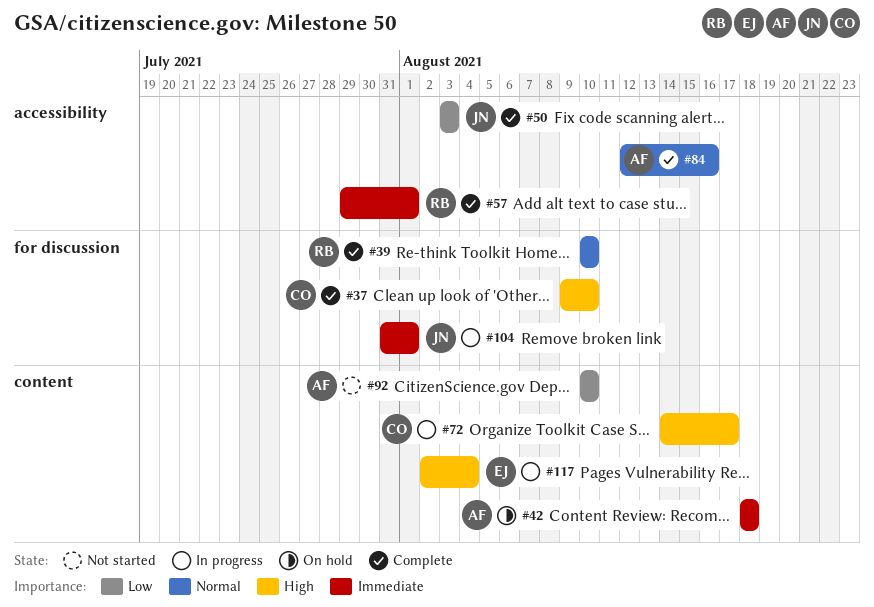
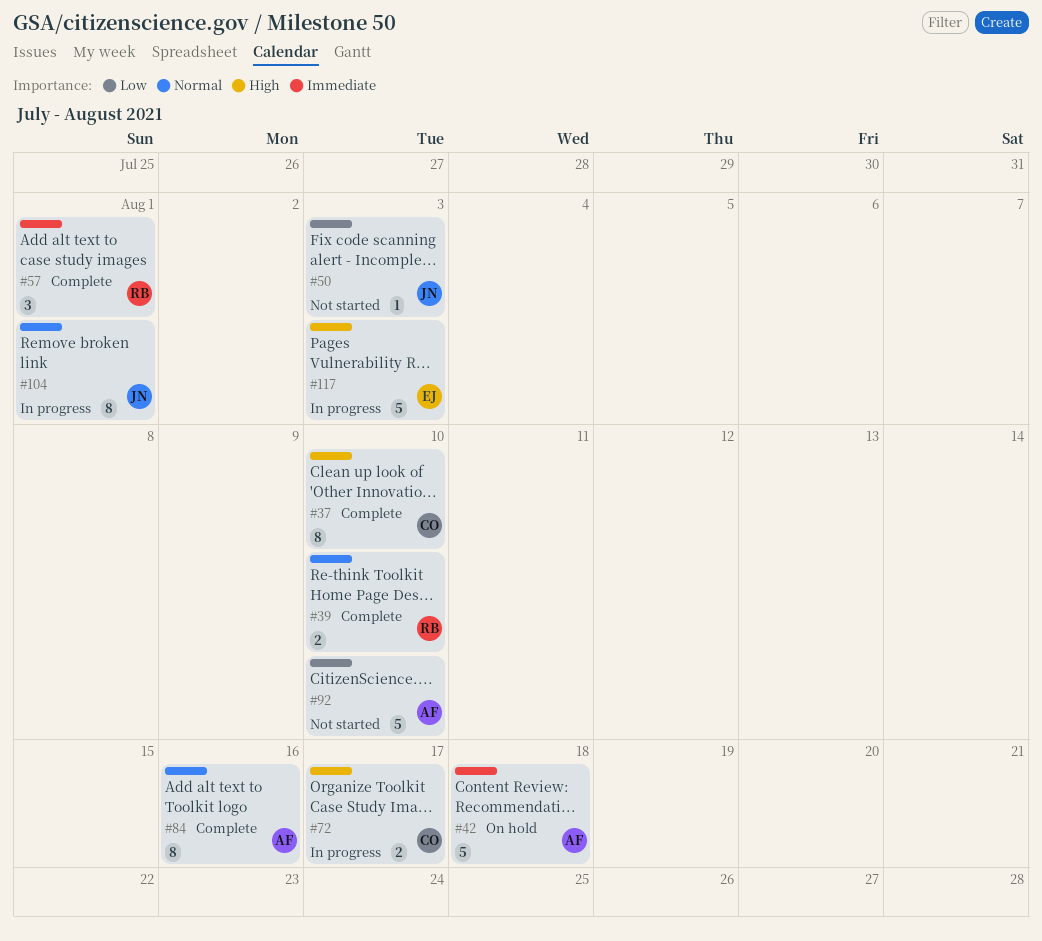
#50, status: Complete -> Not started
#104, priority: Immediate -> Normal
#117, due: Aug 4 -> Aug 3

